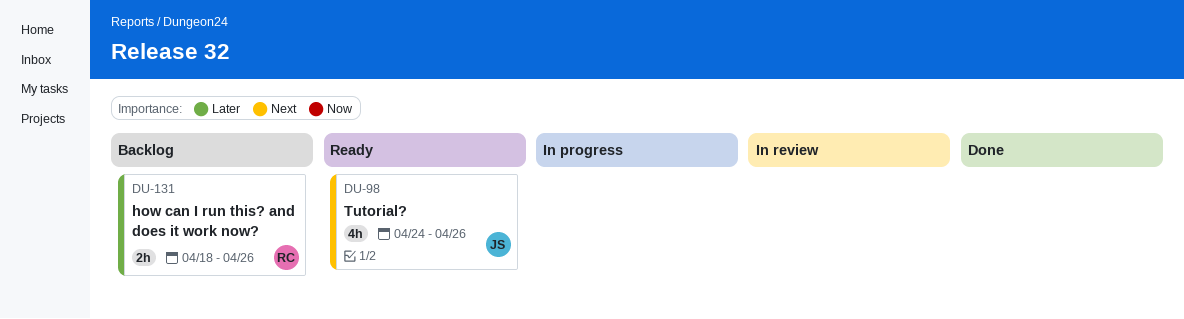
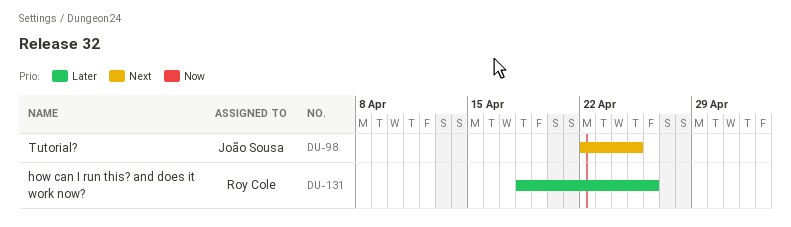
DU-98, start: Apr 24 -> Apr 22
DU-98, due: Apr 26 -> Apr 25

